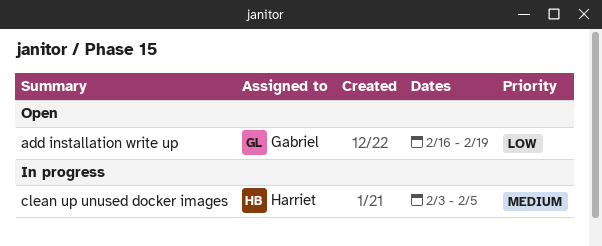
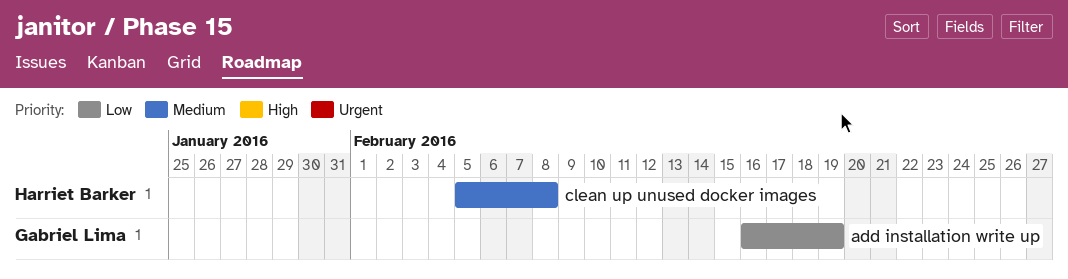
clean up unused docker images, start: Feb 3 -> Feb 5
clean up unused docker images, due: Feb 5 -> Feb 8

